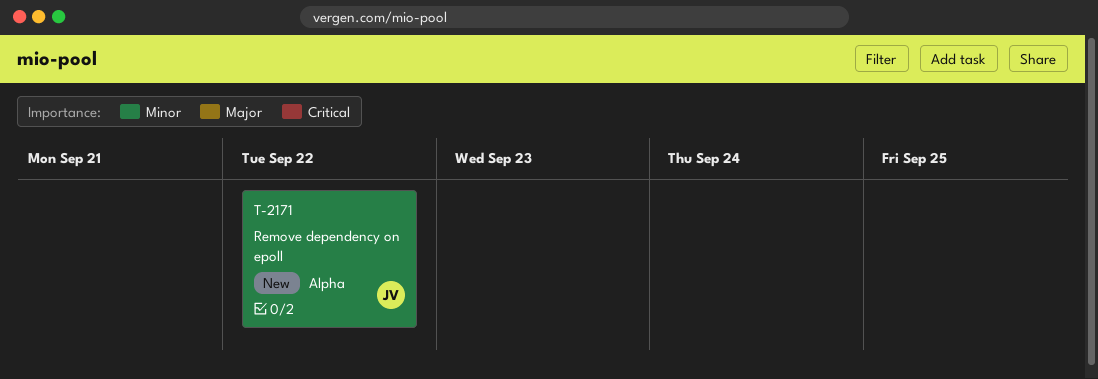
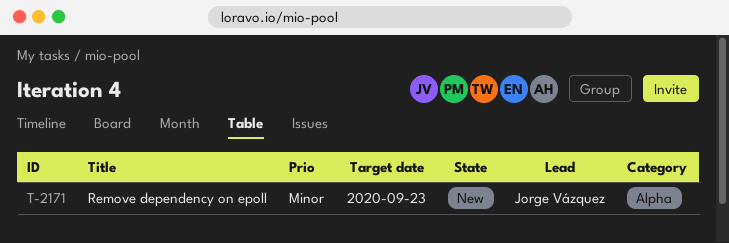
T-2171, due: Sep 22 -> Sep 23

